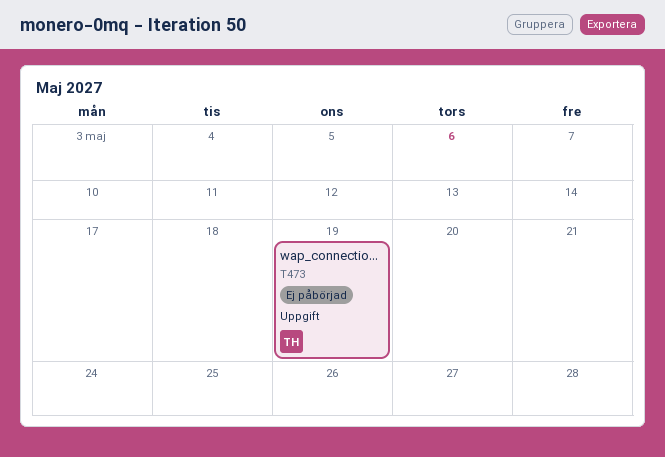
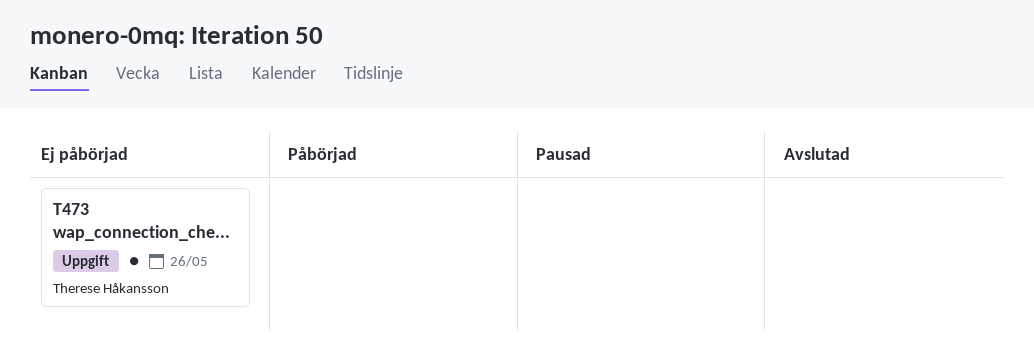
T473, due: May 19 -> May 26

